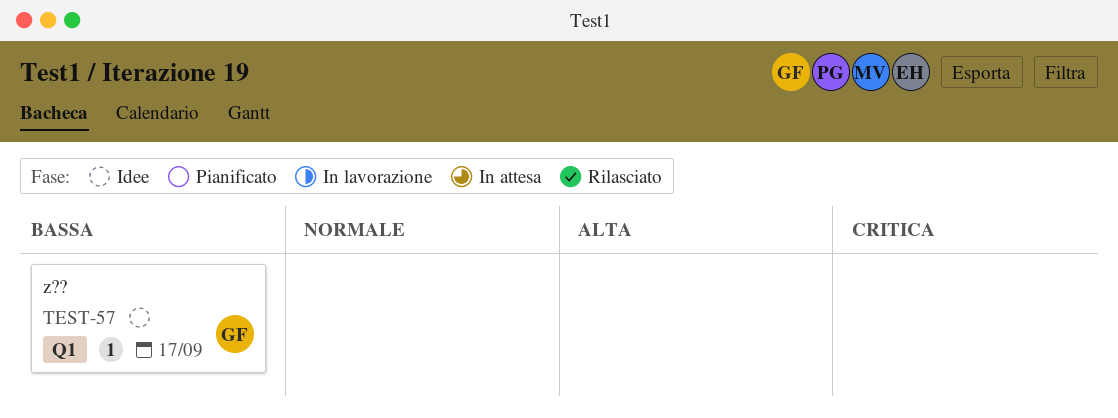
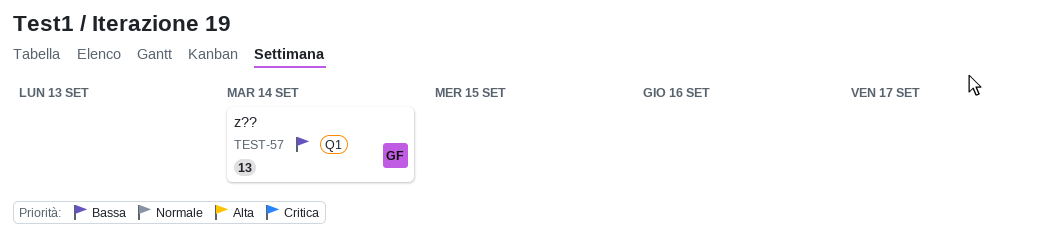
TEST-57, estimate: 1 -> 13
TEST-57, due: Sep 17 -> Sep 14

